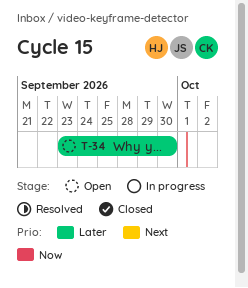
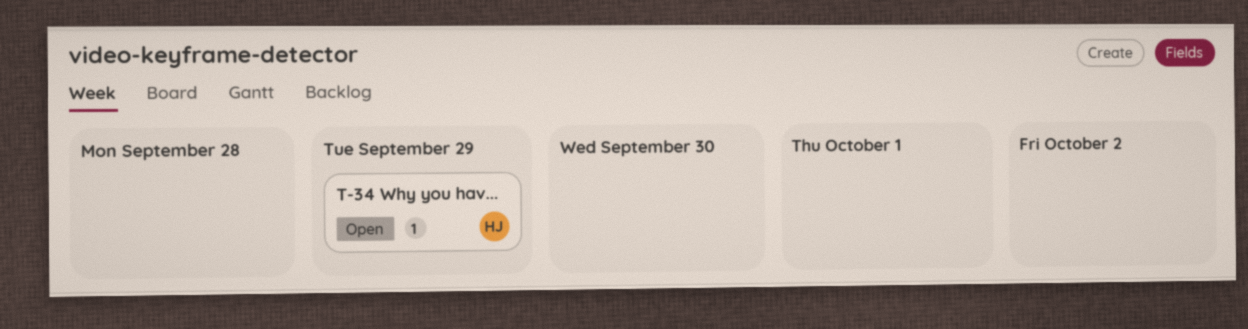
T-34, due: Sep 30 -> Sep 29

